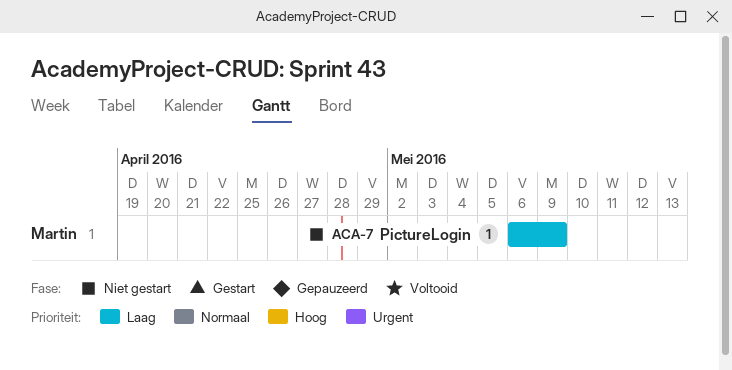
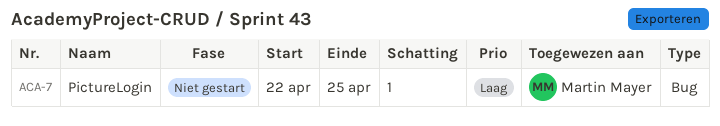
ACA-7, start: May 6 -> Apr 22
ACA-7, due: May 9 -> Apr 25

